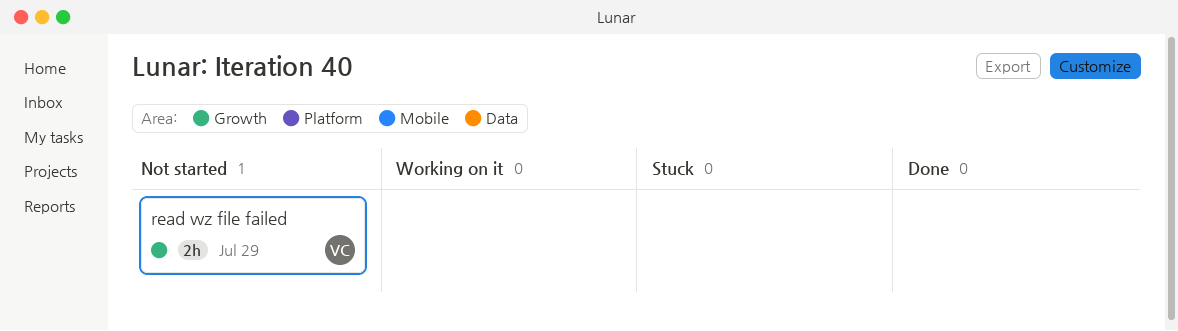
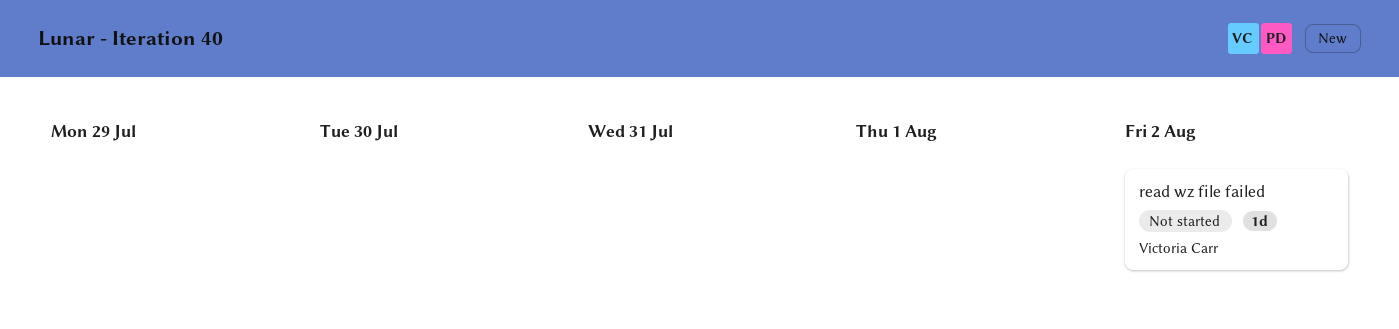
read wz file failed, estimate: 2h -> 1d
read wz file failed, due: Jul 29 -> Aug 2

